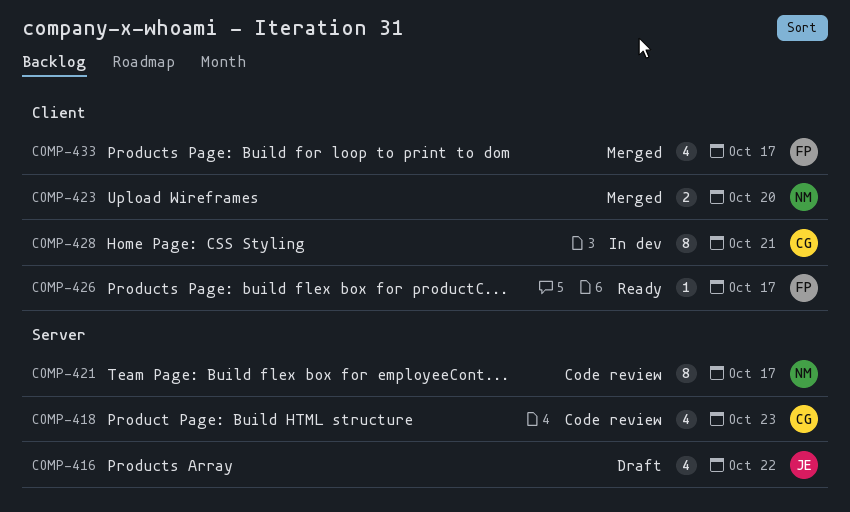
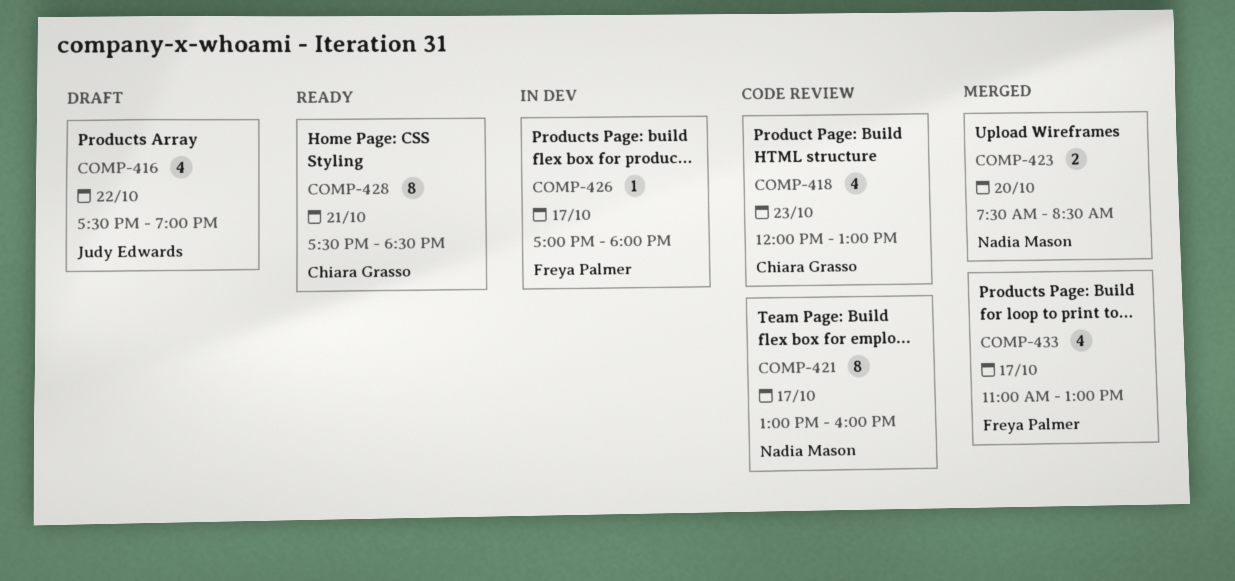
COMP-426, status: Ready -> In dev
COMP-428, status: In dev -> Ready

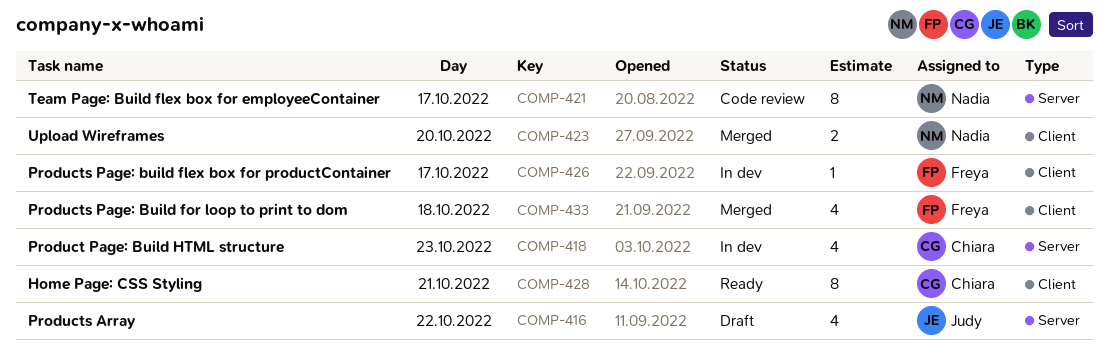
COMP-418, status: Code review -> In dev
COMP-433, day: Oct 17 -> Oct 18

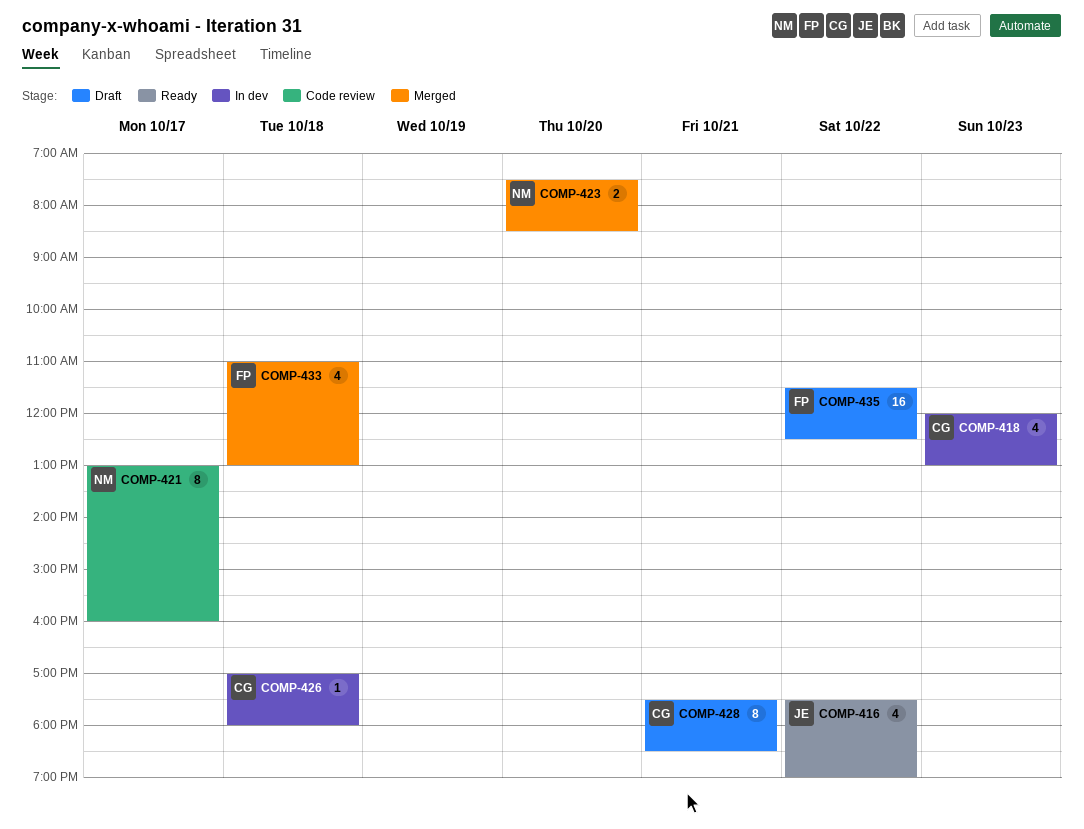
COMP-416, status: Draft -> Ready
COMP-426, owner: Freya -> Chiara
COMP-426, day: Oct 17 -> Oct 18
COMP-428, status: Ready -> Draft
COMP-435: none -> present

